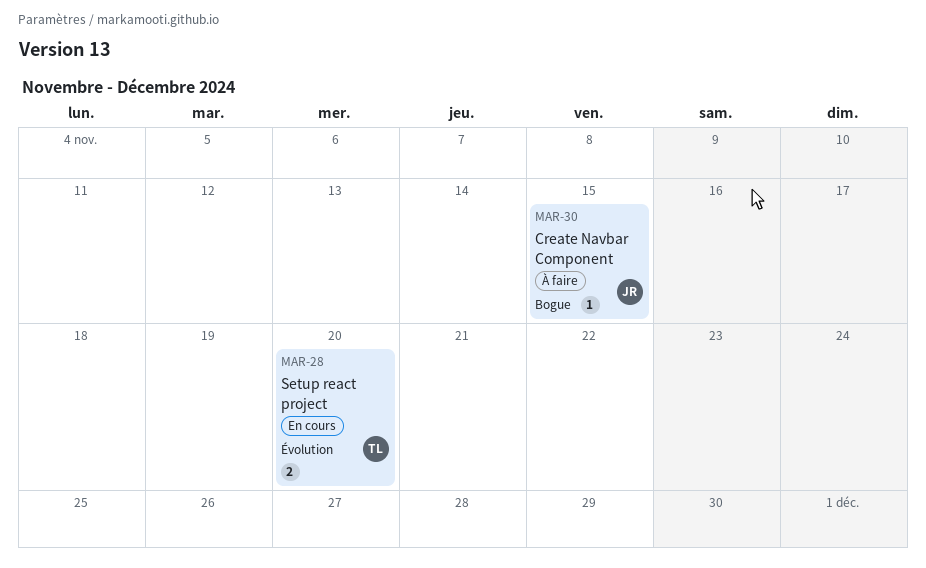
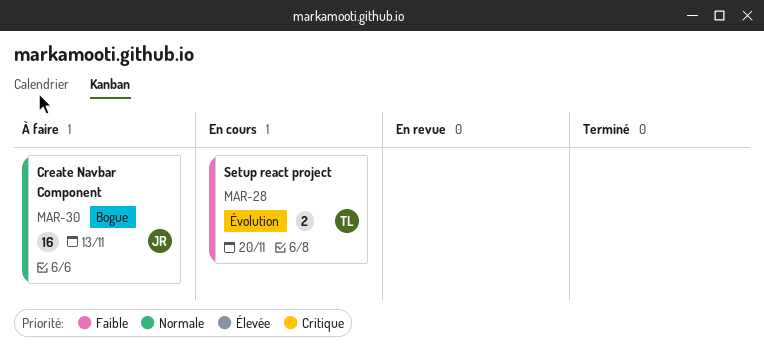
MAR-30, estimate: 1 -> 16
MAR-30, due: Nov 15 -> Nov 13

